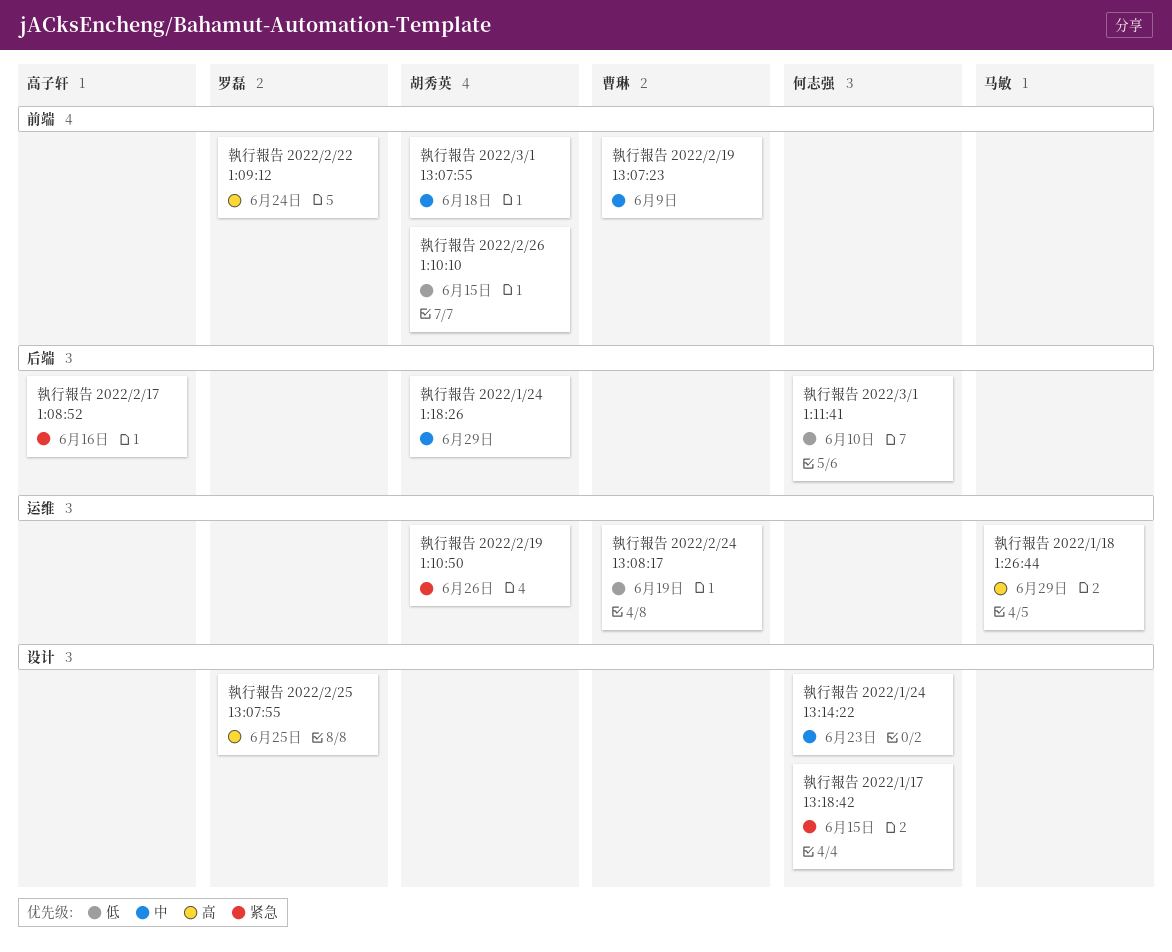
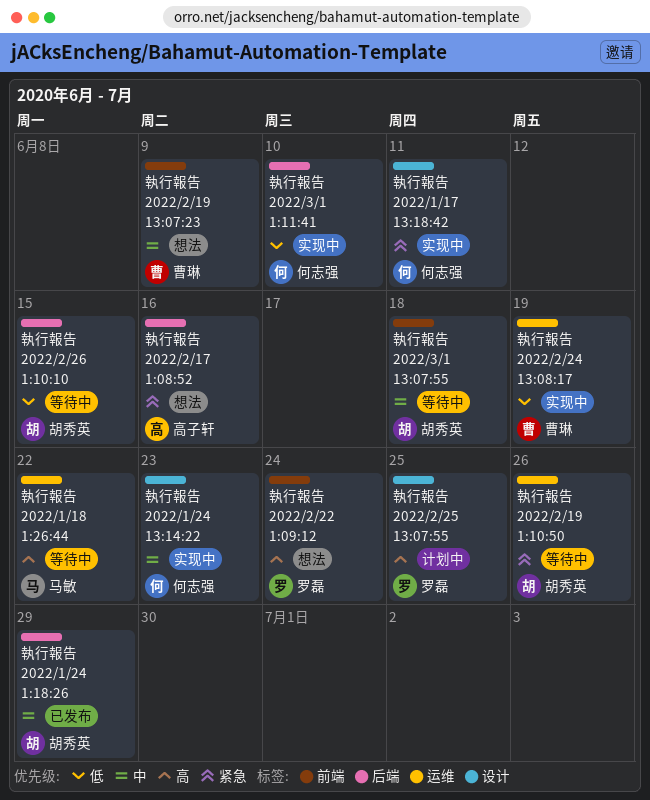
執行報告 2022/1/17 13:18:42, due: Jun 15 -> Jun 11
執行報告 2022/1/18 1:26:44, due: Jun 29 -> Jun 22
執行報告 2022/2/26 1:10:10, label: 前端 -> 后端

